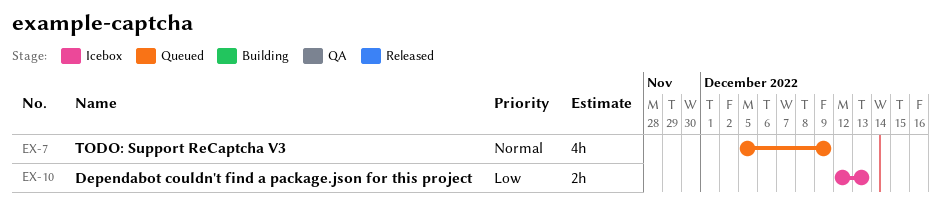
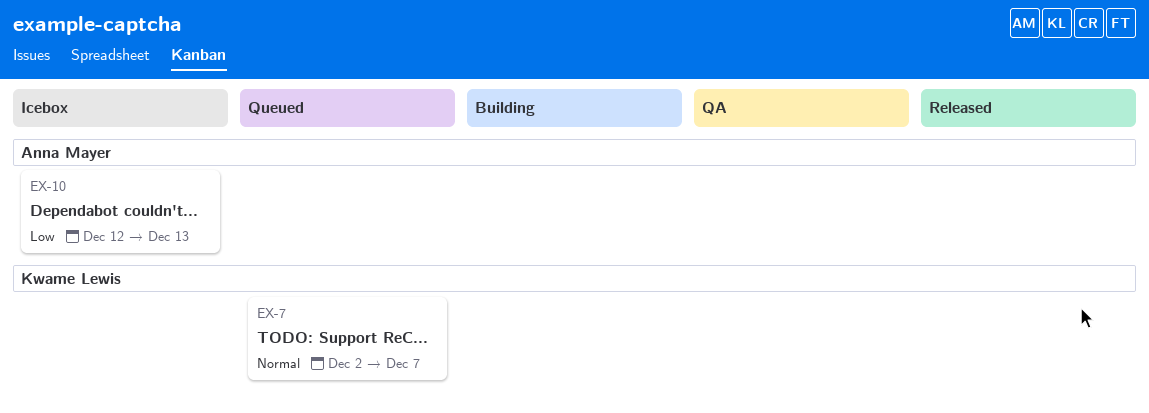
EX-7, start: Dec 5 -> Dec 2
EX-7, due: Dec 9 -> Dec 7

